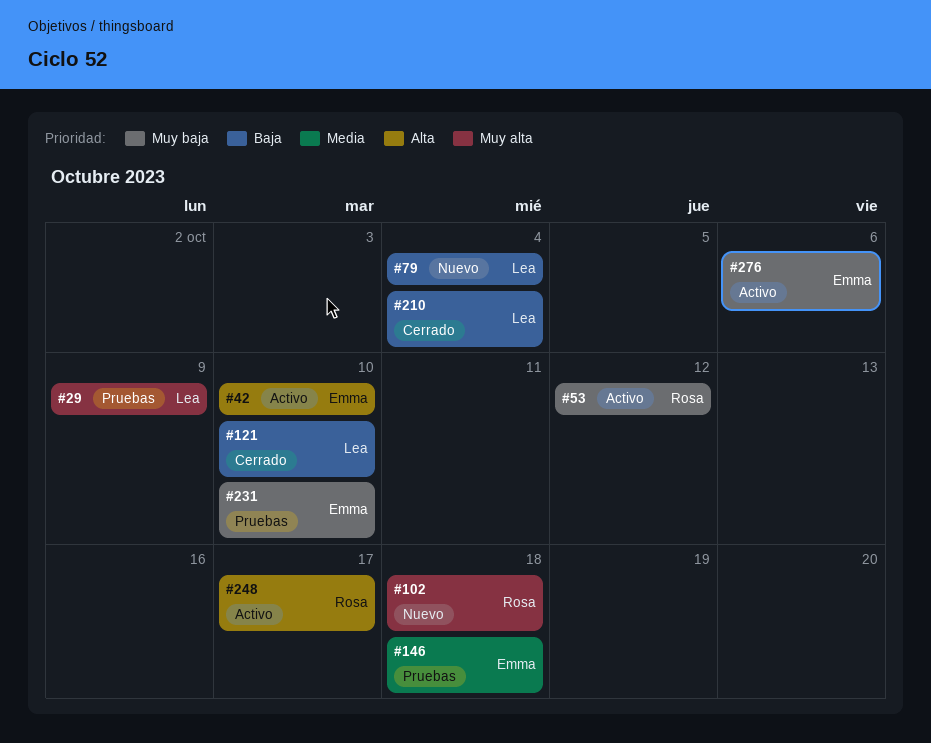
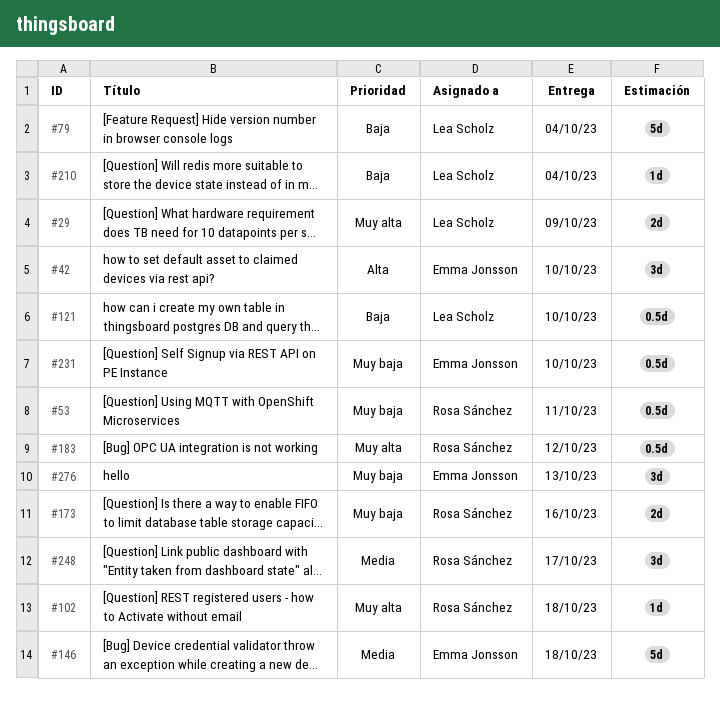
#53, due: Oct 12 -> Oct 11
#173: none -> present
#183: none -> present
#248, priority: Alta -> Media
#276, due: Oct 6 -> Oct 13

